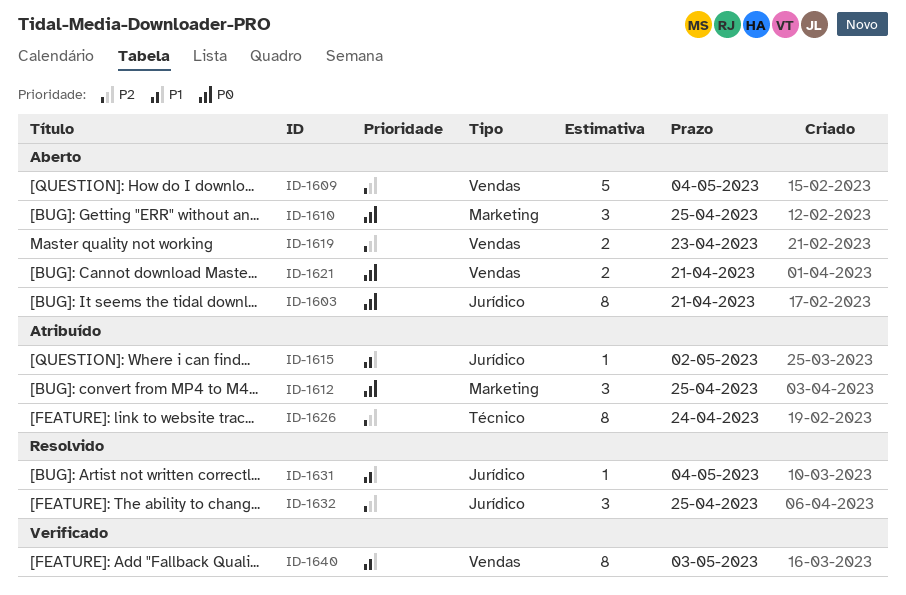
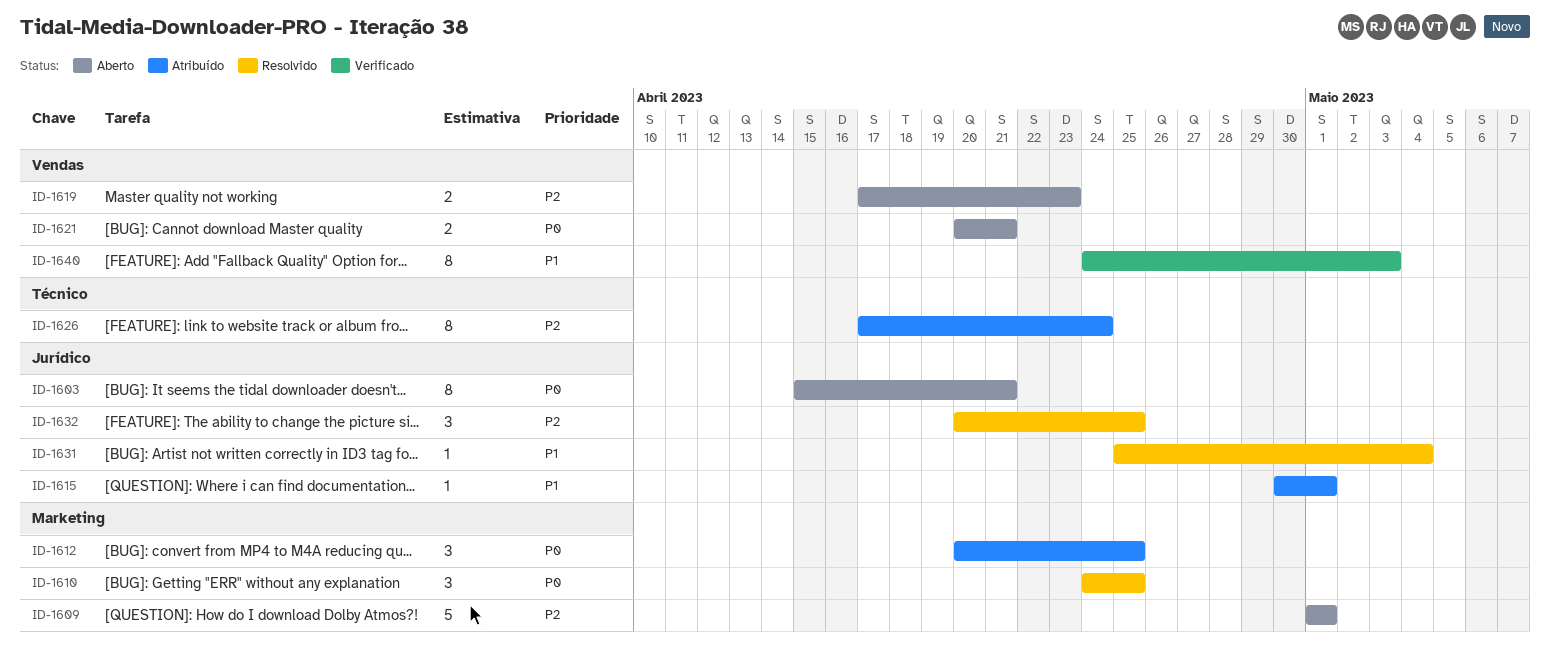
ID-1609, label: Vendas -> Marketing
ID-1609, due: May 4 -> May 1
ID-1610, status: Aberto -> Resolvido
ID-1615, due: May 2 -> May 1

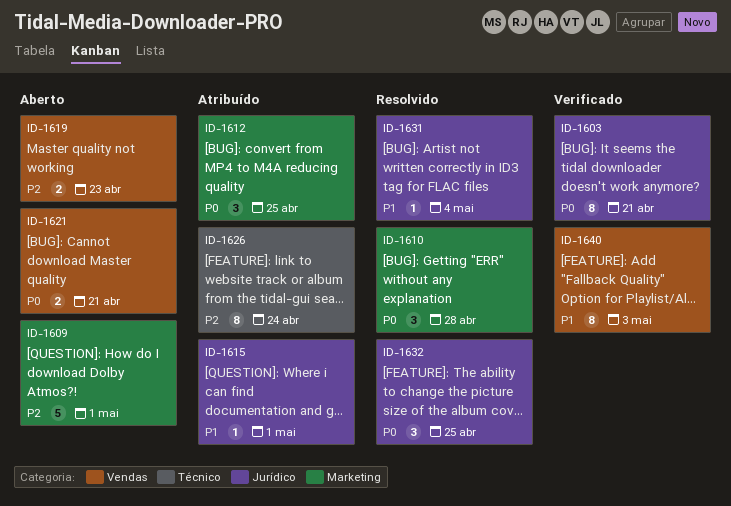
ID-1603, status: Aberto -> Verificado
ID-1610, due: Apr 25 -> Apr 28
ID-1632, priority: P2 -> P0

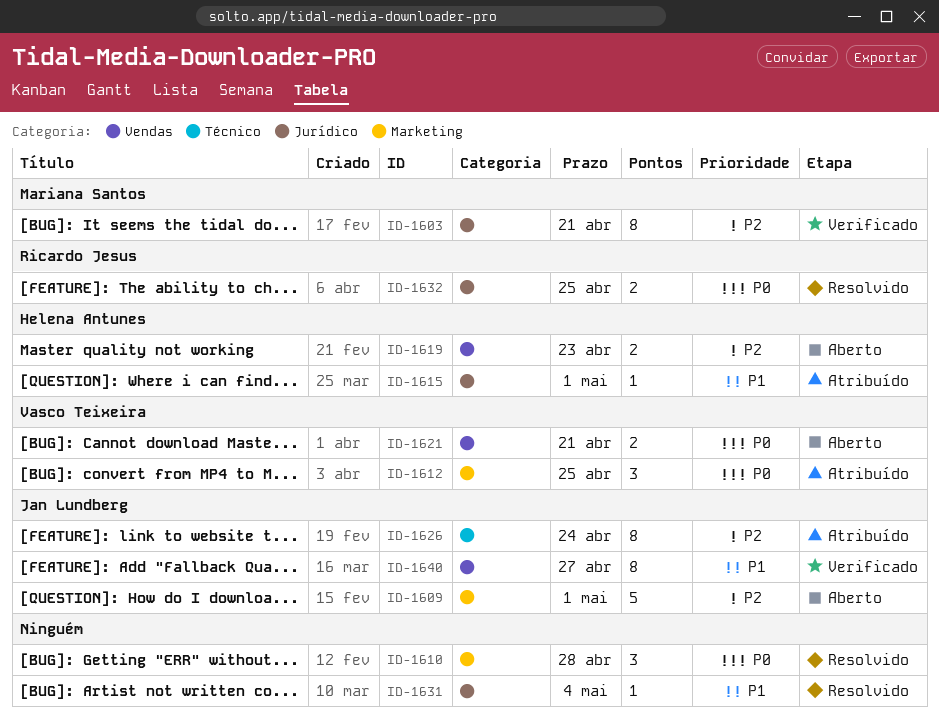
ID-1603, priority: P0 -> P2
ID-1632, estimate: 3 -> 2
ID-1640, due: May 3 -> Apr 27

